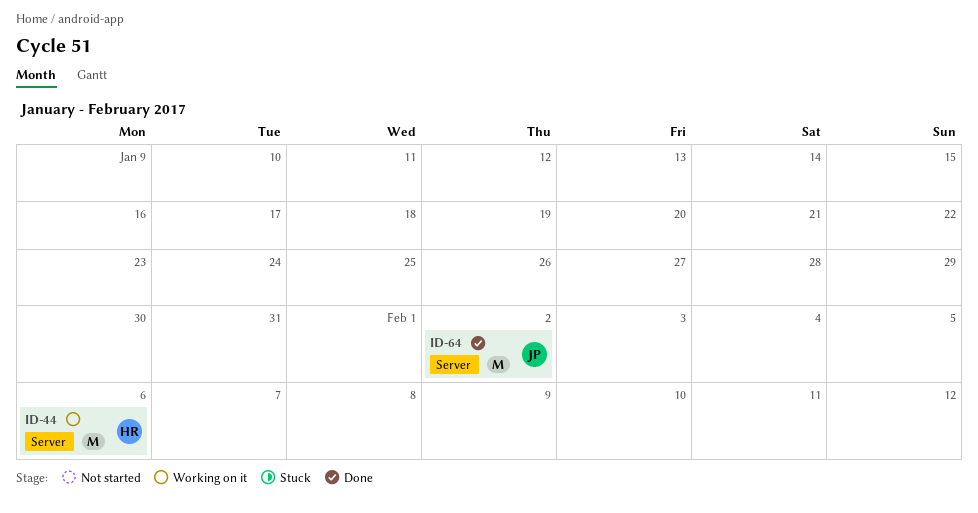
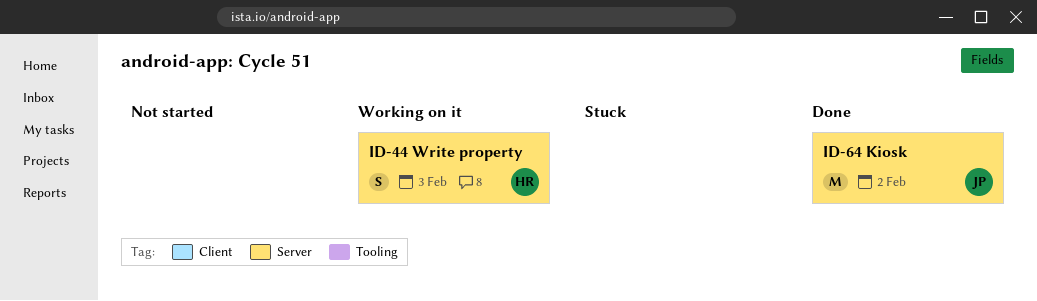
ID-44, estimate: M -> S
ID-44, due: Feb 6 -> Feb 3

